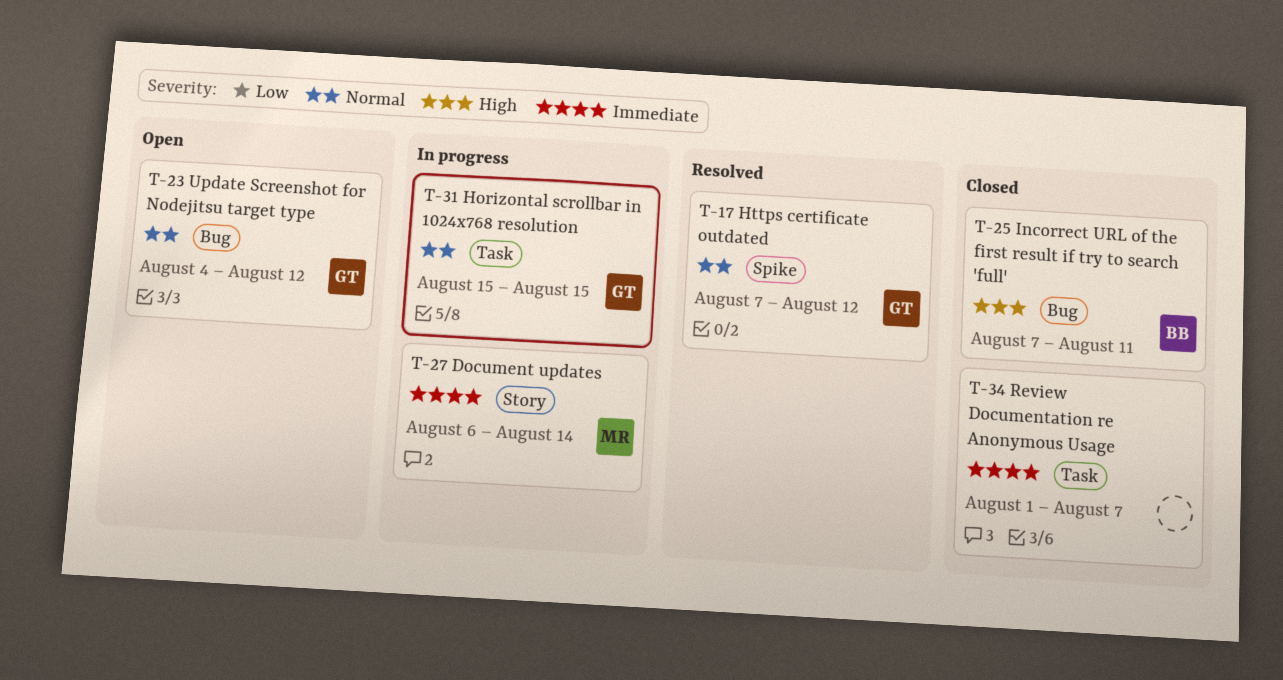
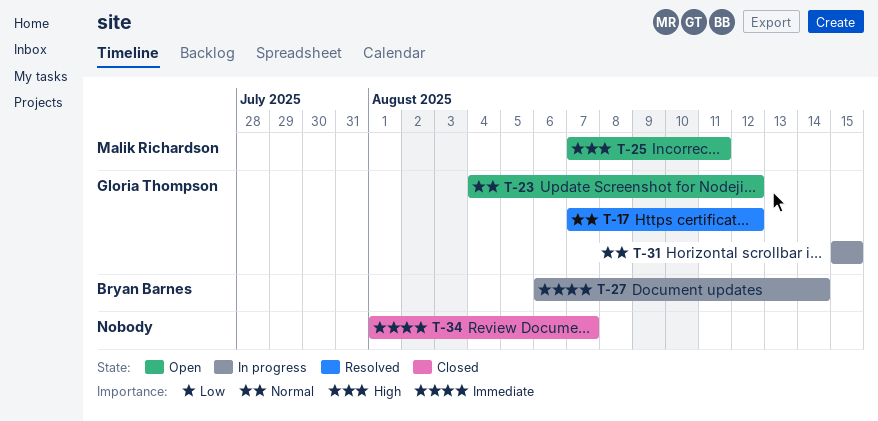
T-25, status: Closed -> Open
T-25, owner: Bryan Barnes -> Malik Richardson
T-27, owner: Malik Richardson -> Bryan Barnes

